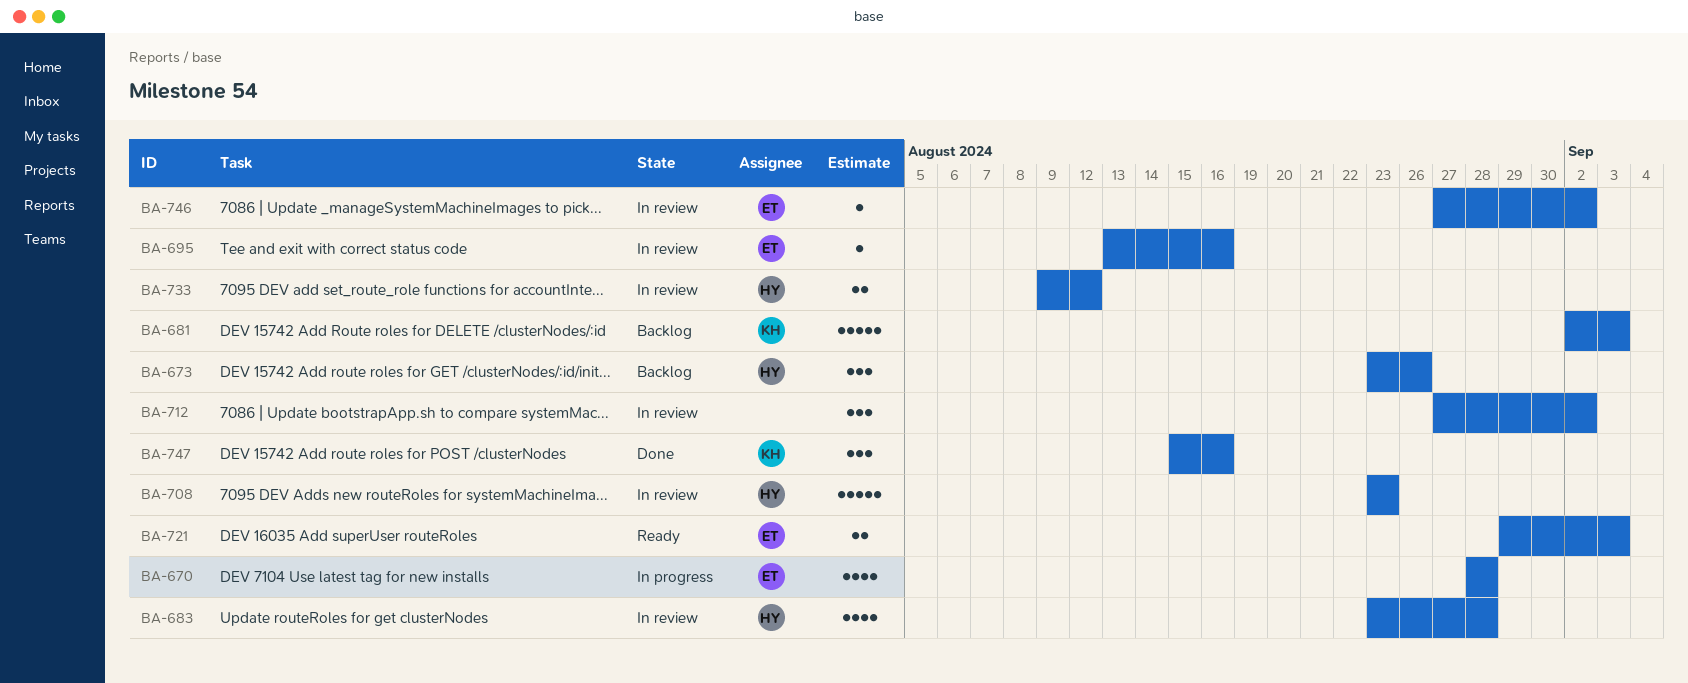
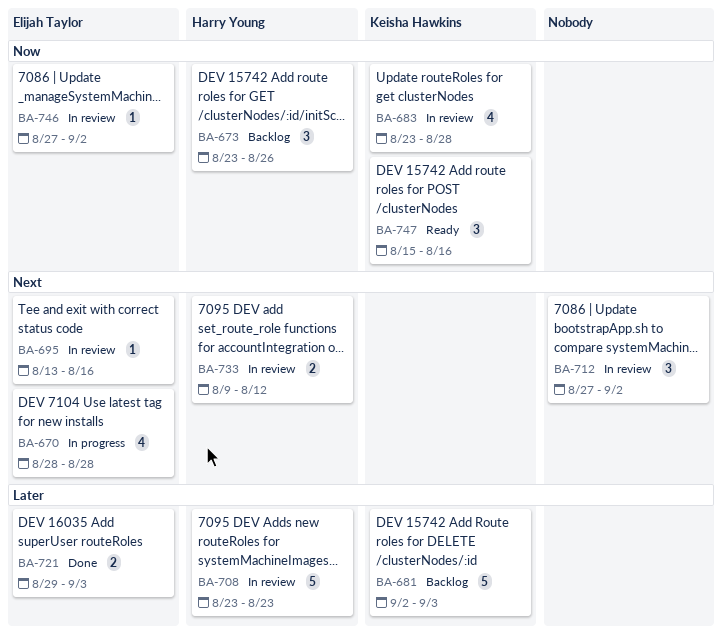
BA-683, owner: Harry Young -> Keisha Hawkins
BA-721, status: Ready -> Done
BA-747, status: Done -> Ready

